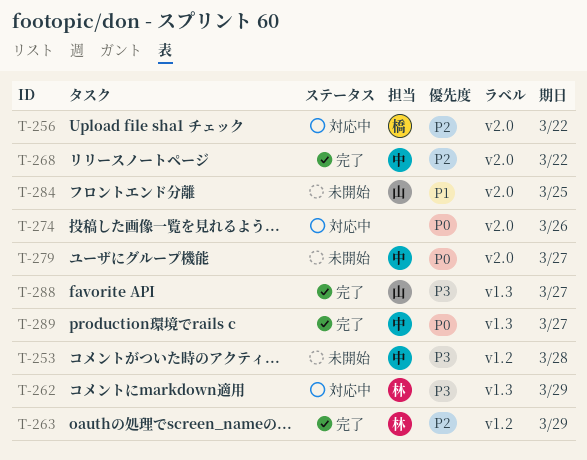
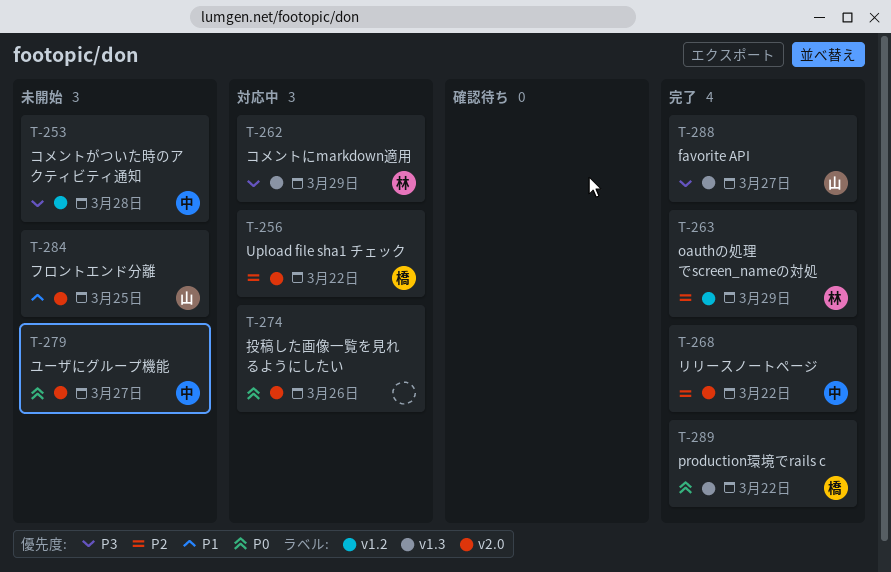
T-289, owner: 中 -> 橋
T-289, due: Mar 27 -> Mar 22

